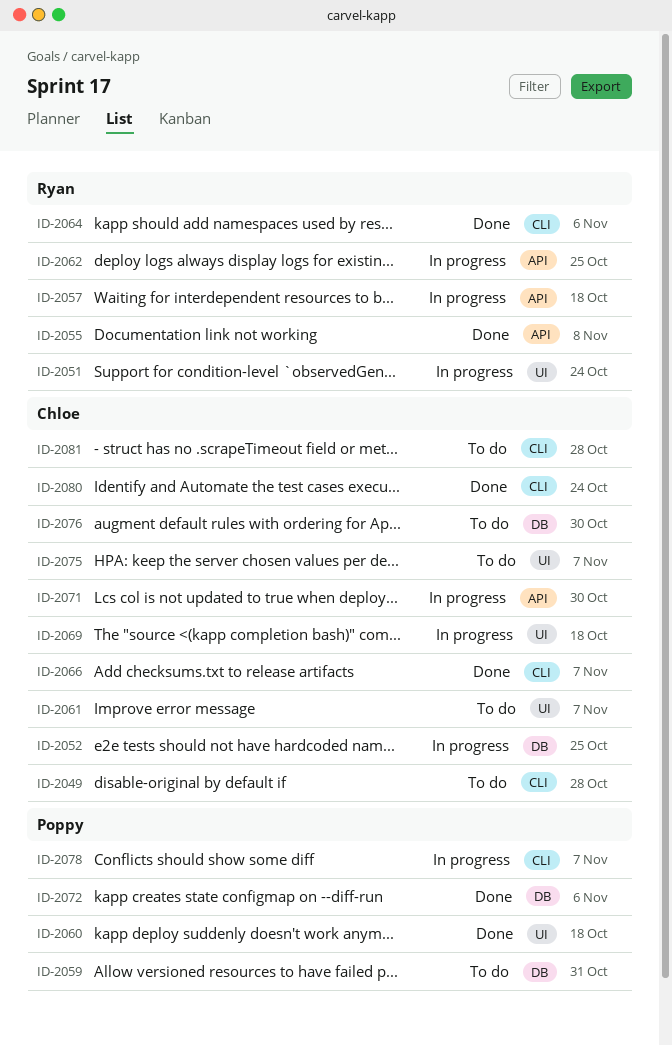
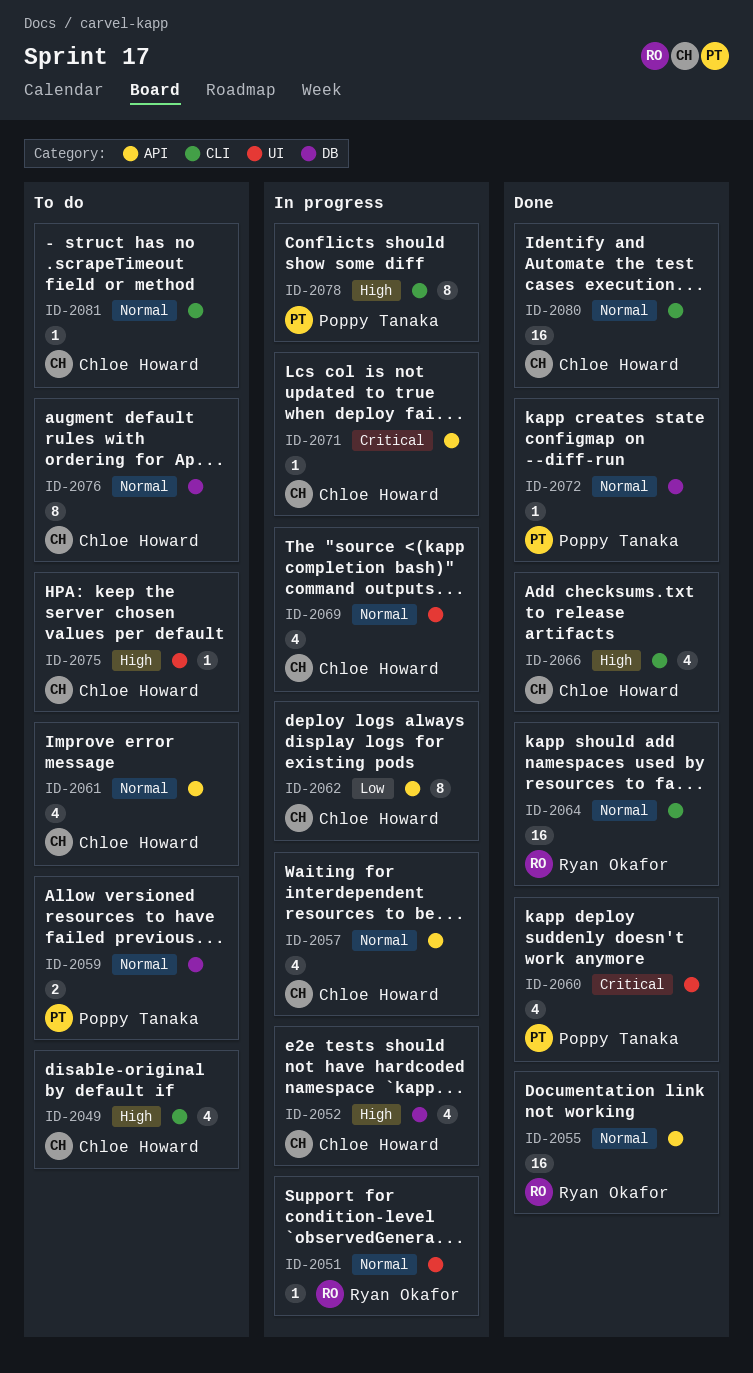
ID-2057, owner: Ryan Okafor -> Chloe Howard
ID-2061, label: UI -> API
ID-2062, owner: Ryan Okafor -> Chloe Howard

